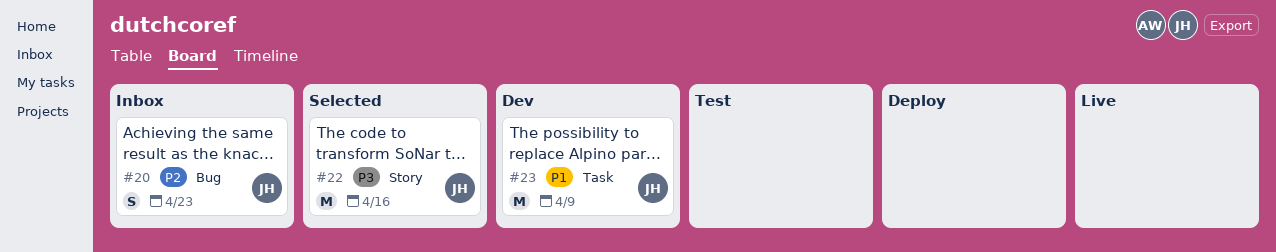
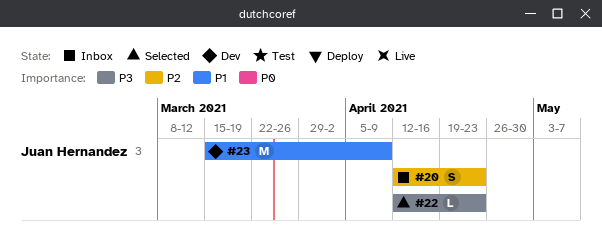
#22, estimate: M -> L
#22, due: Apr 16 -> Apr 23

